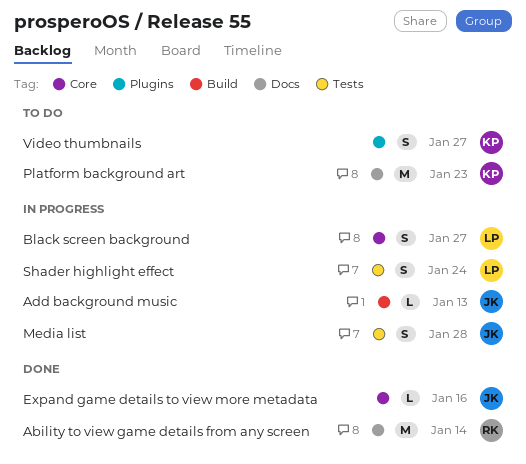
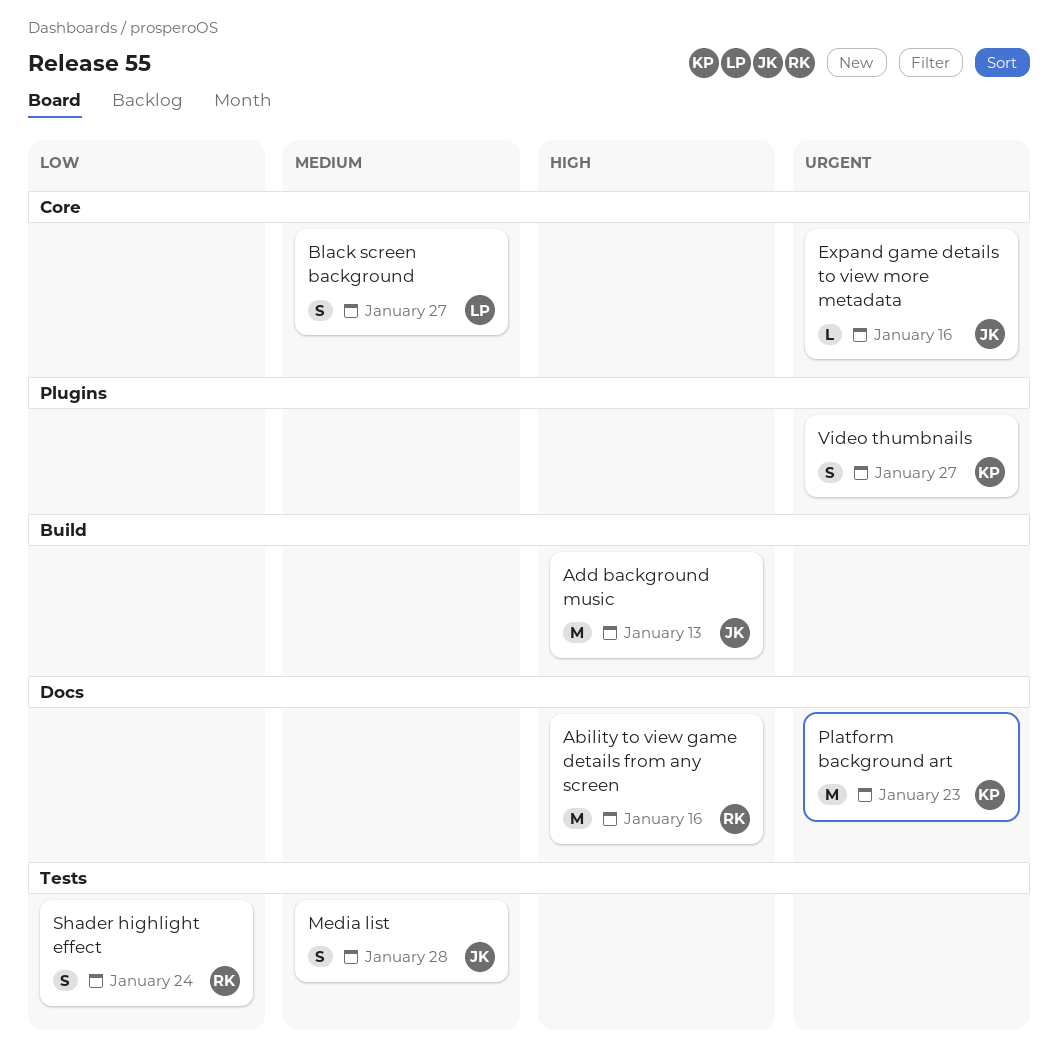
Ability to view game details from any screen, due: Jan 14 -> Jan 16
Add background music, estimate: L -> M
Shader highlight effect, owner: LP -> RK

